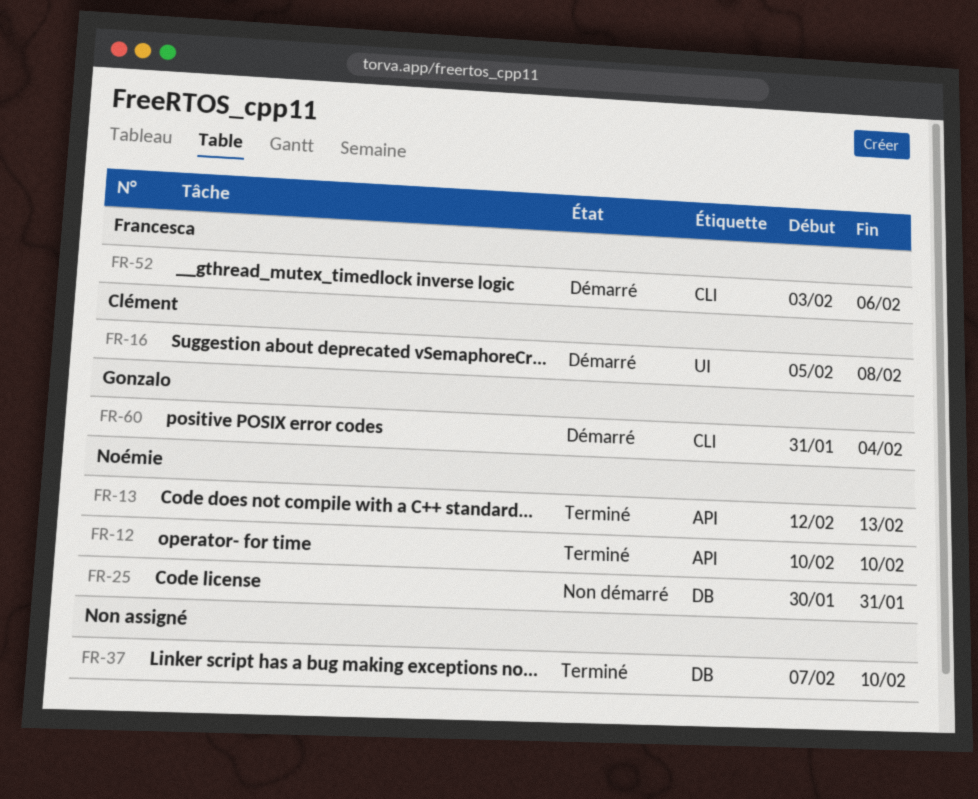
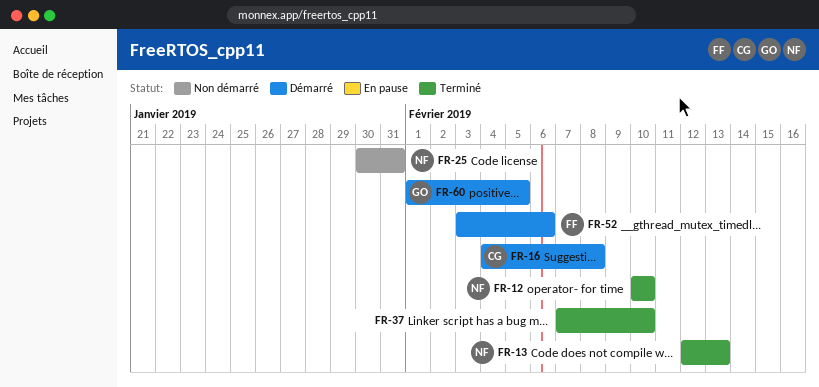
FR-16, start: Feb 5 -> Feb 4
FR-60, start: Jan 31 -> Feb 1
FR-60, due: Feb 4 -> Feb 5

